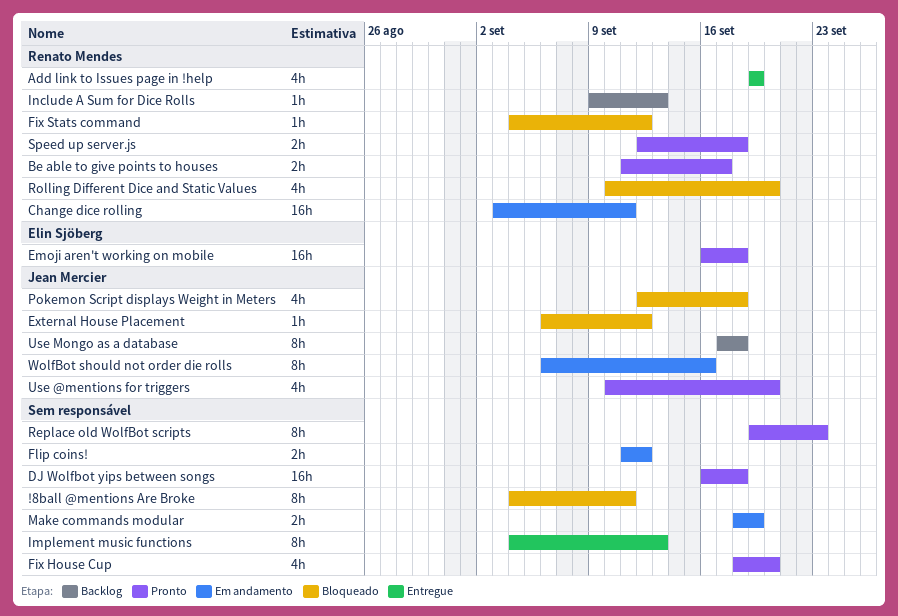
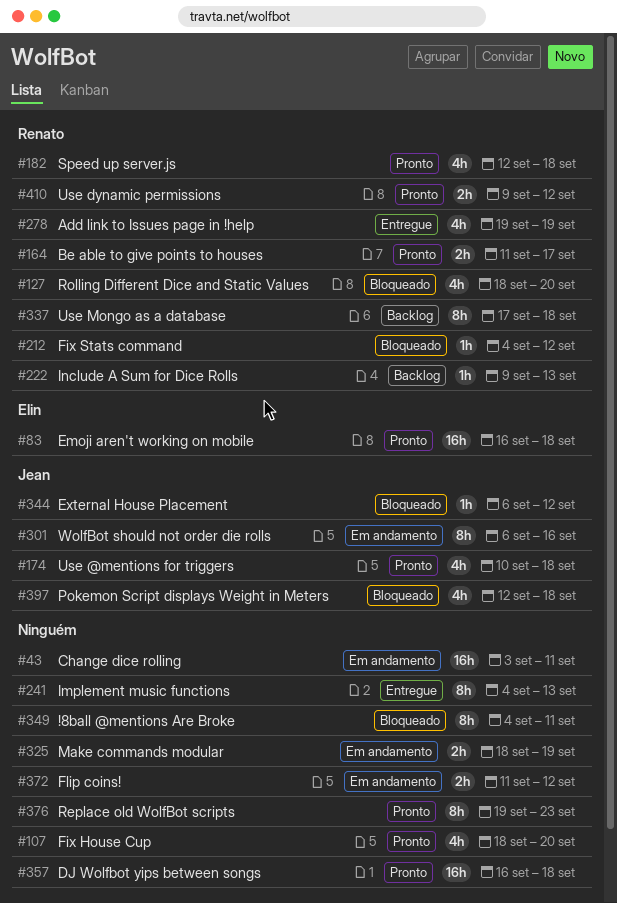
Change dice rolling, owner: Renato Mendes -> none
Rolling Different Dice and Static Values, start: Sep 10 -> Sep 18
Speed up server.js, estimate: 2h -> 4h
Use @mentions for triggers, due: Sep 20 -> Sep 18
Use dynamic permissions: none -> present
Use Mongo as a database, owner: Jean Mercier -> Renato Mendes

